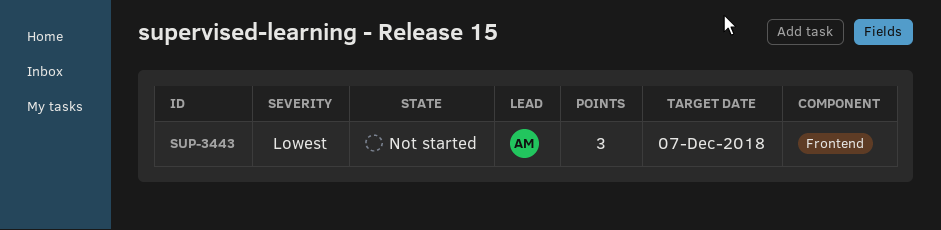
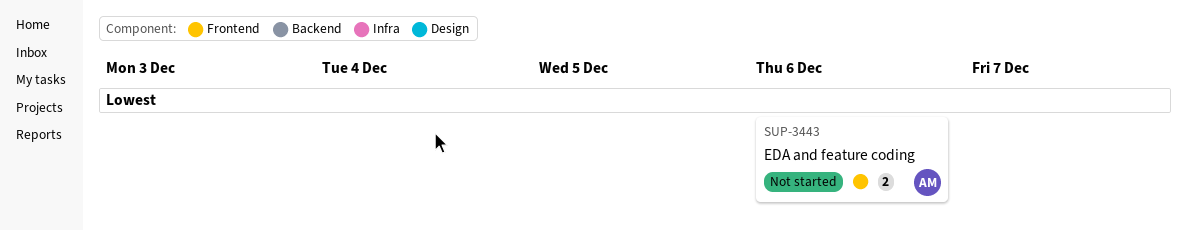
SUP-3443, estimate: 3 -> 2
SUP-3443, due: Dec 7 -> Dec 6

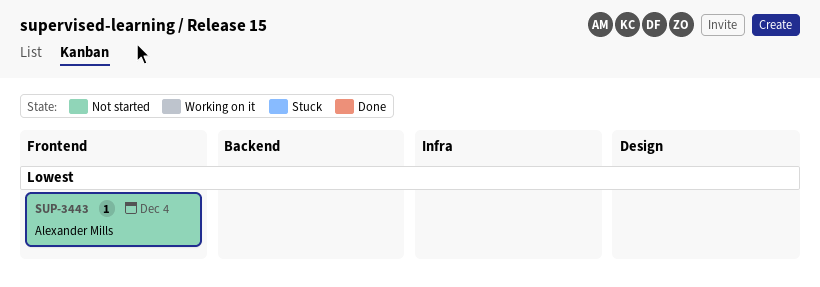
SUP-3443, estimate: 2 -> 1
SUP-3443, due: Dec 6 -> Dec 4

